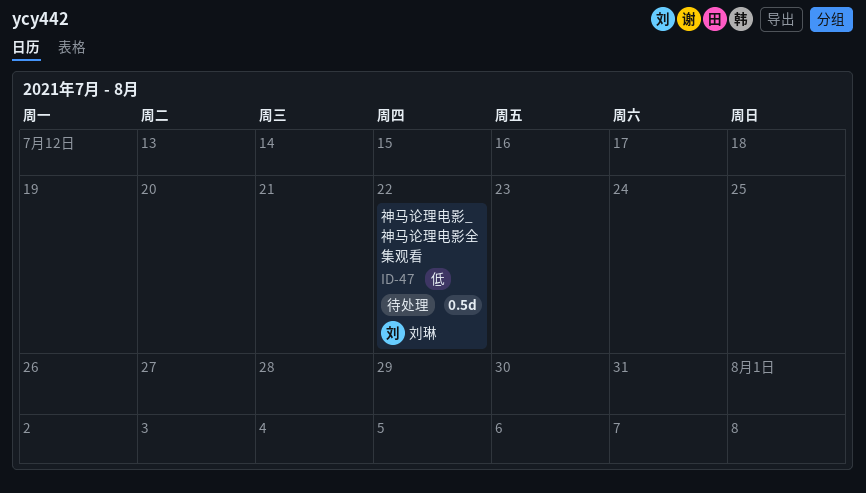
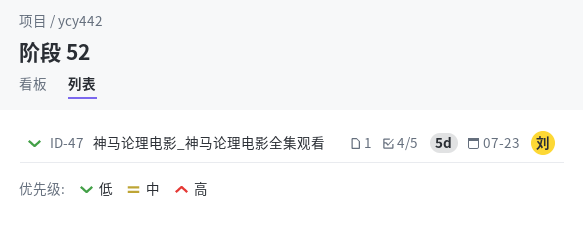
ID-47, estimate: 0.5d -> 5d
ID-47, due: Jul 22 -> Jul 23

